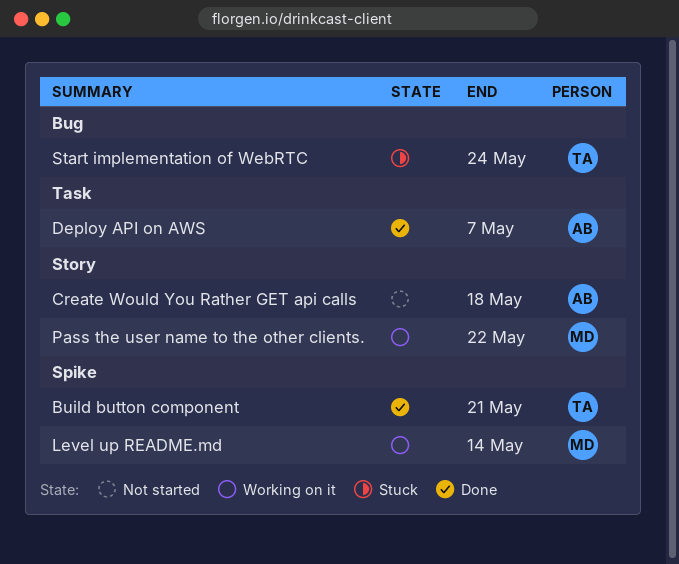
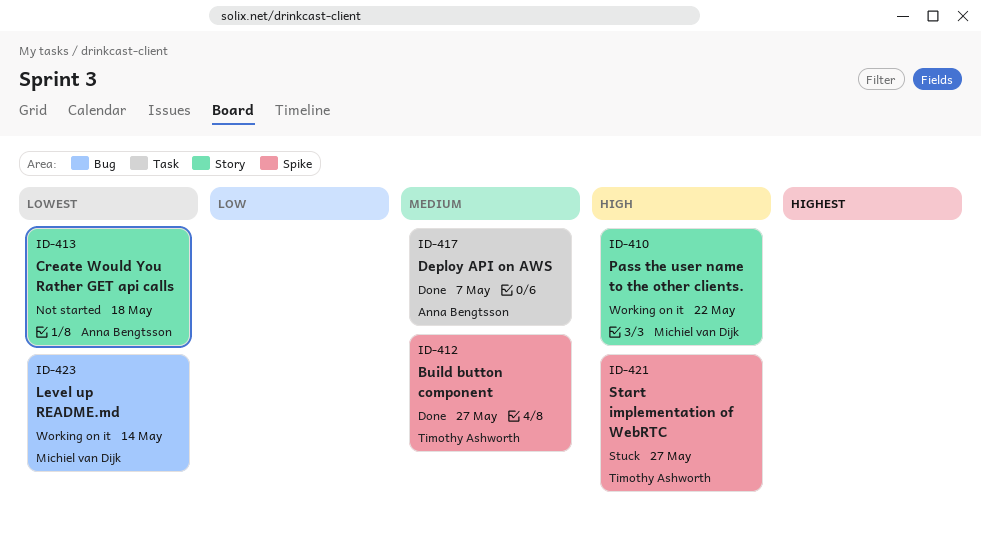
Build button component, due: May 21 -> May 27
Level up README.md, label: Spike -> Bug
Start implementation of WebRTC, label: Bug -> Spike
Start implementation of WebRTC, due: May 24 -> May 27

